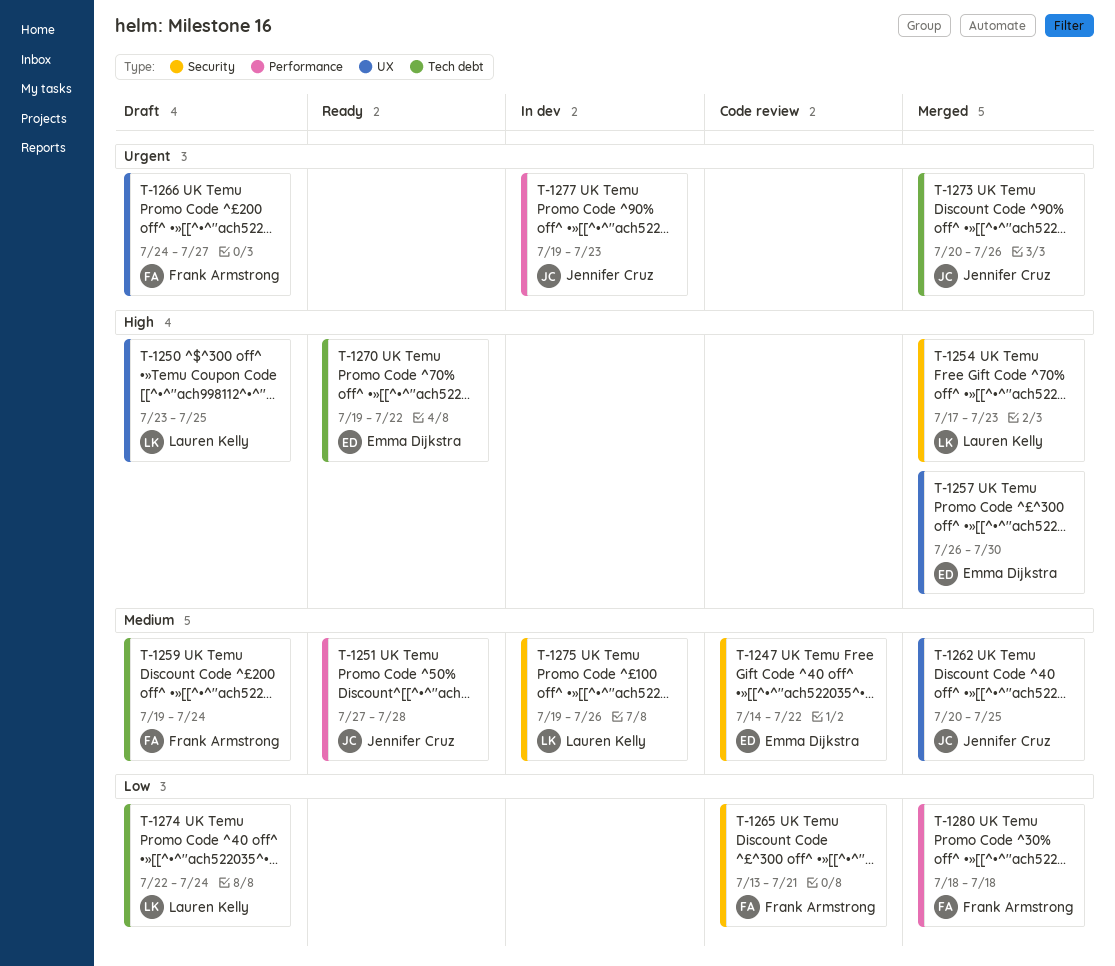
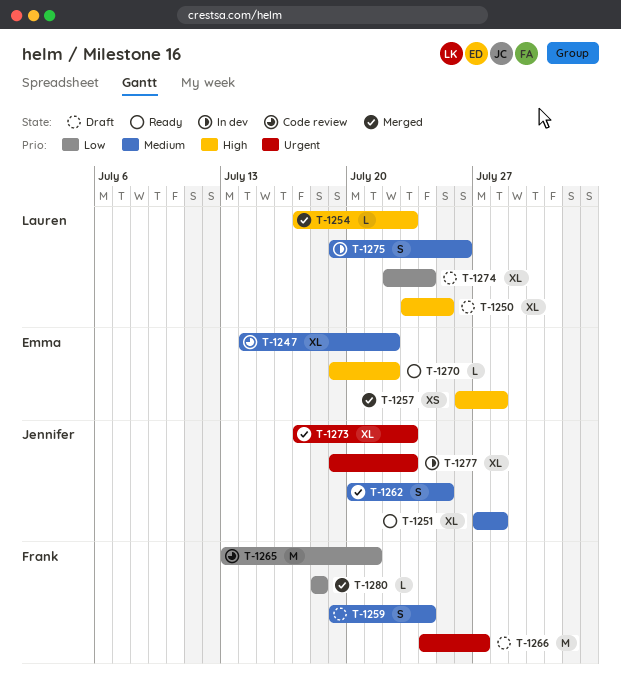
T-1257, due: Jul 30 -> Jul 28
T-1273, start: Jul 20 -> Jul 17
T-1273, due: Jul 26 -> Jul 23

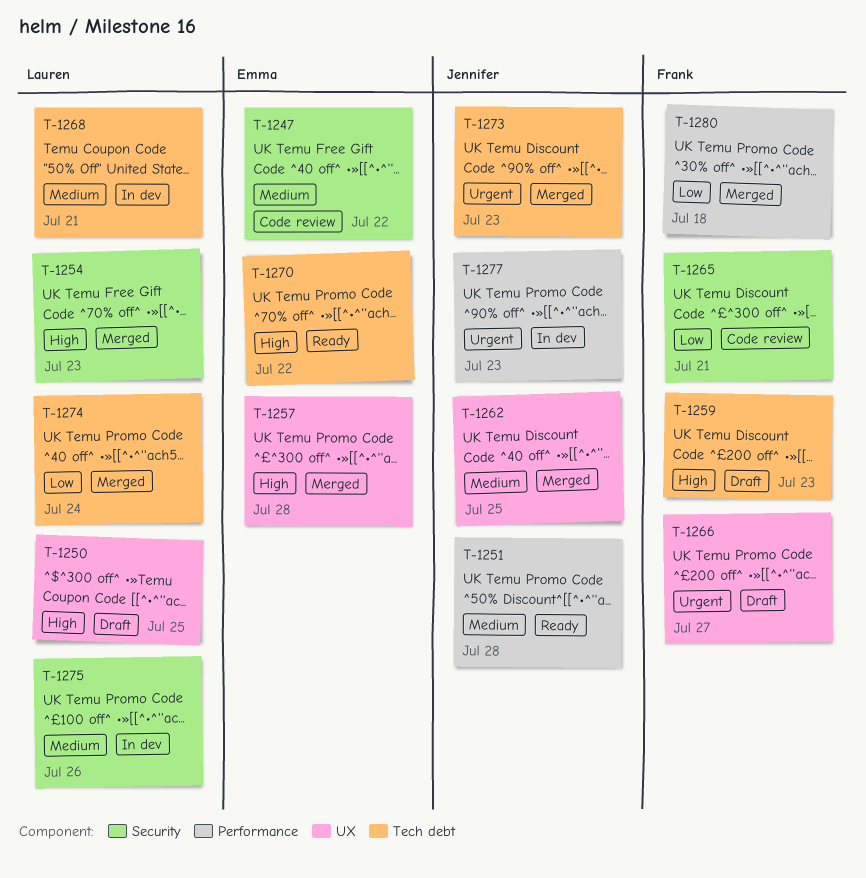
T-1259, priority: Medium -> High
T-1259, due: Jul 24 -> Jul 23
T-1268: none -> present
T-1274, status: Draft -> Merged

